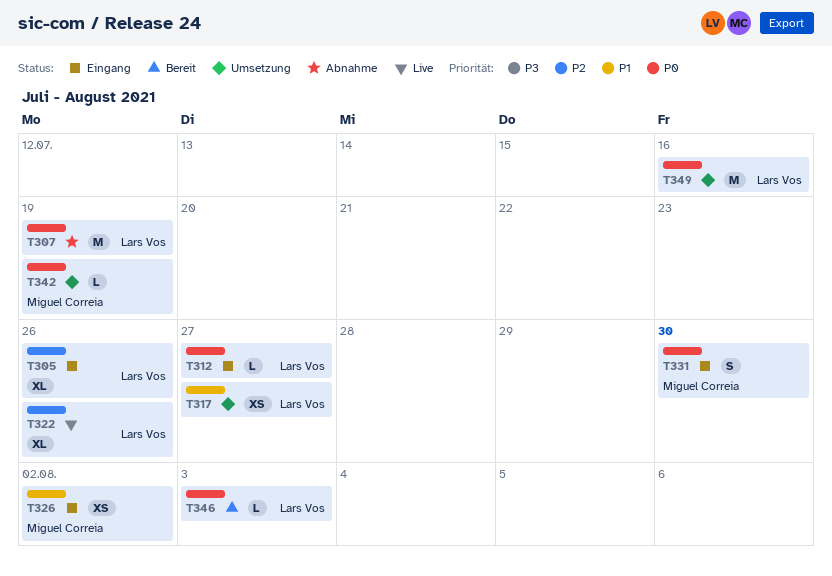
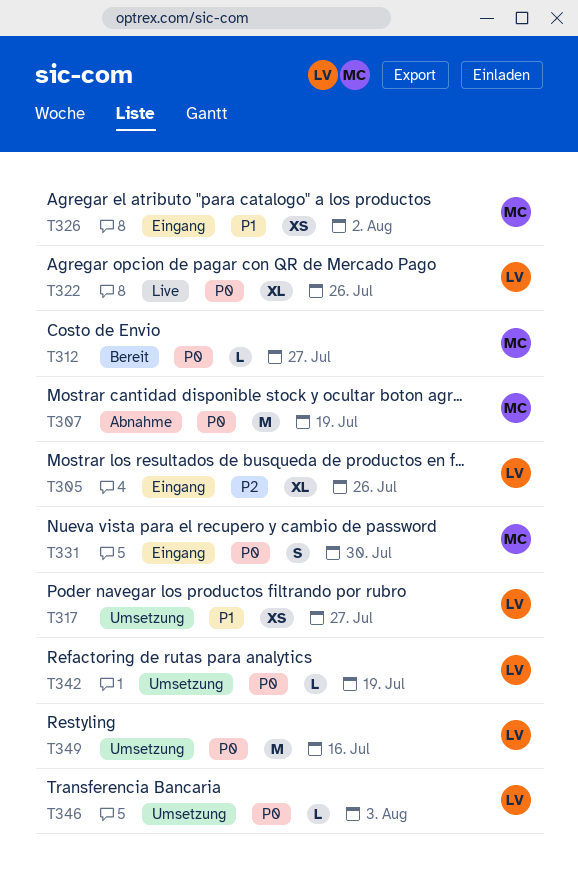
T307, owner: Lars Vos -> Miguel Correia
T312, status: Eingang -> Bereit
T312, owner: Lars Vos -> Miguel Correia
T322, priority: P2 -> P0
T342, owner: Miguel Correia -> Lars Vos
T346, status: Bereit -> Umsetzung

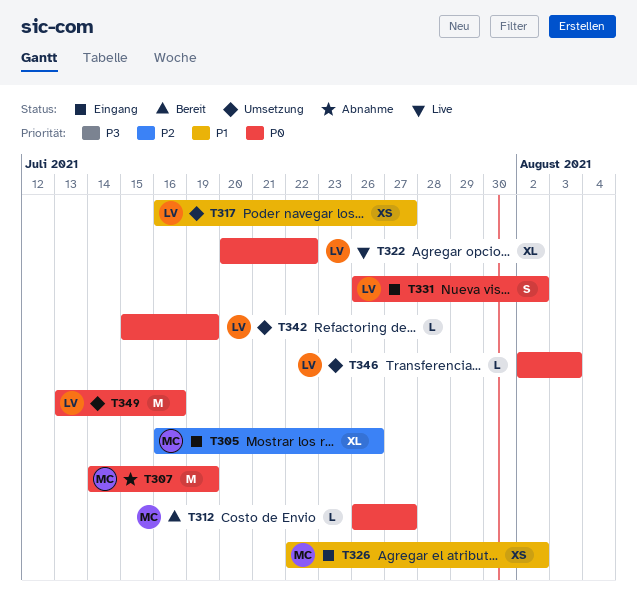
T305, owner: LV -> MC
T322, due: Jul 26 -> Jul 22
T331, owner: MC -> LV
T331, due: Jul 30 -> Aug 2

